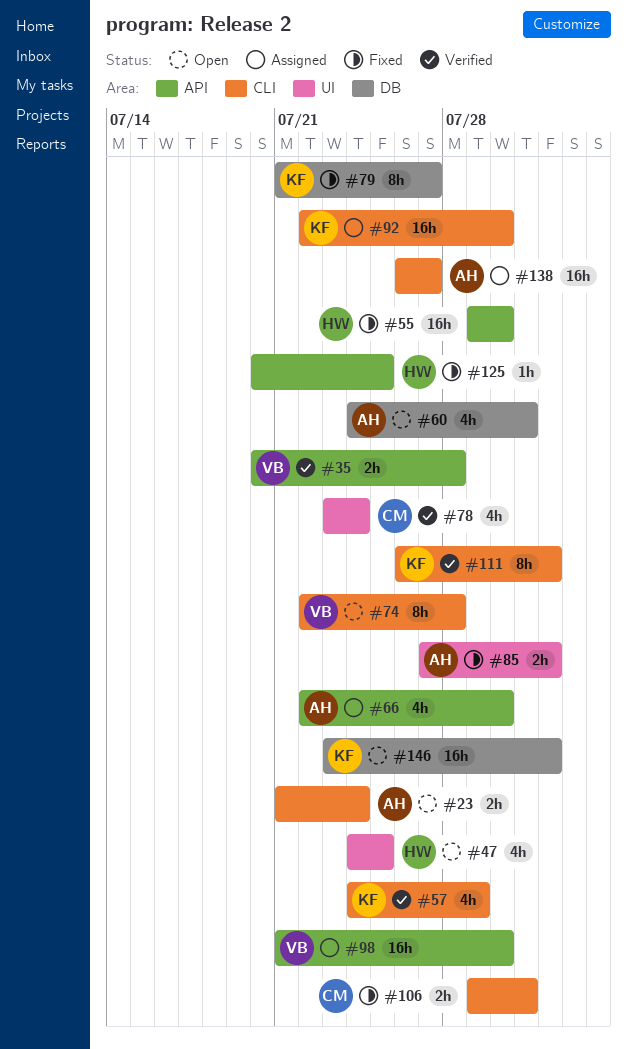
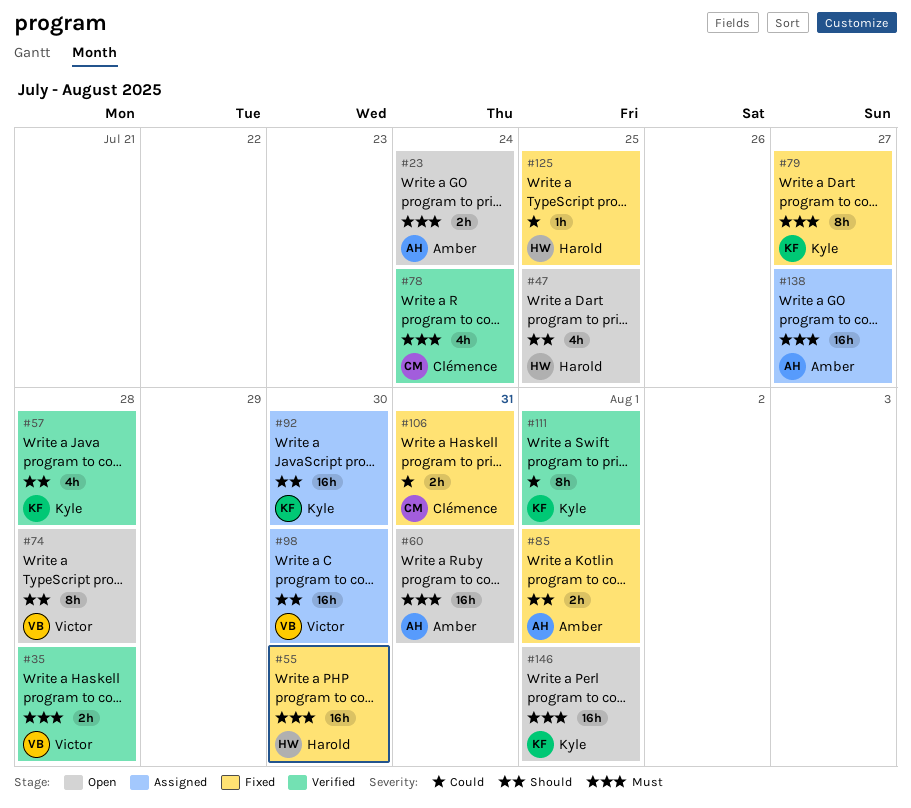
#57, due: Jul 29 -> Jul 28
#60, estimate: 4h -> 16h
#66: present -> none

